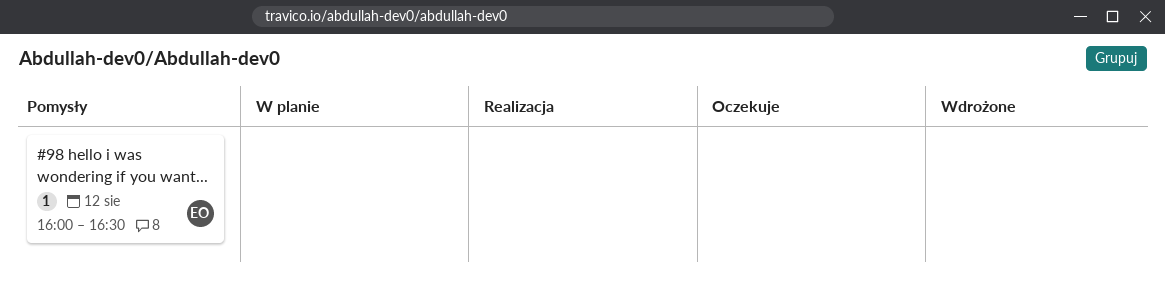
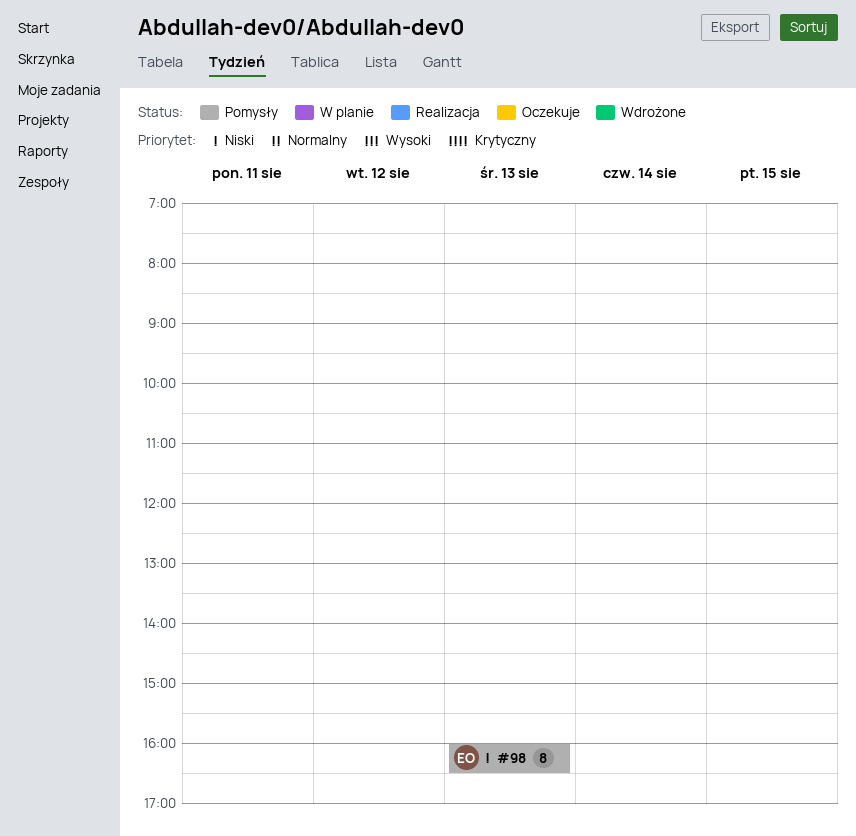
#98, estimate: 1 -> 8
#98, day: Aug 12 -> Aug 13

